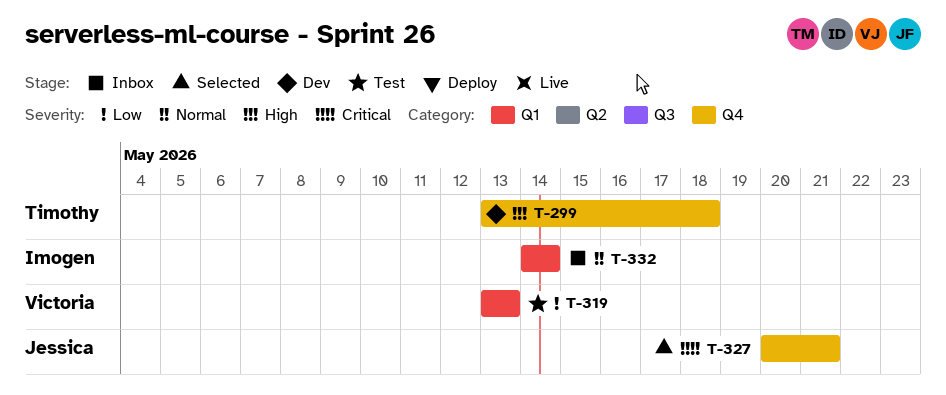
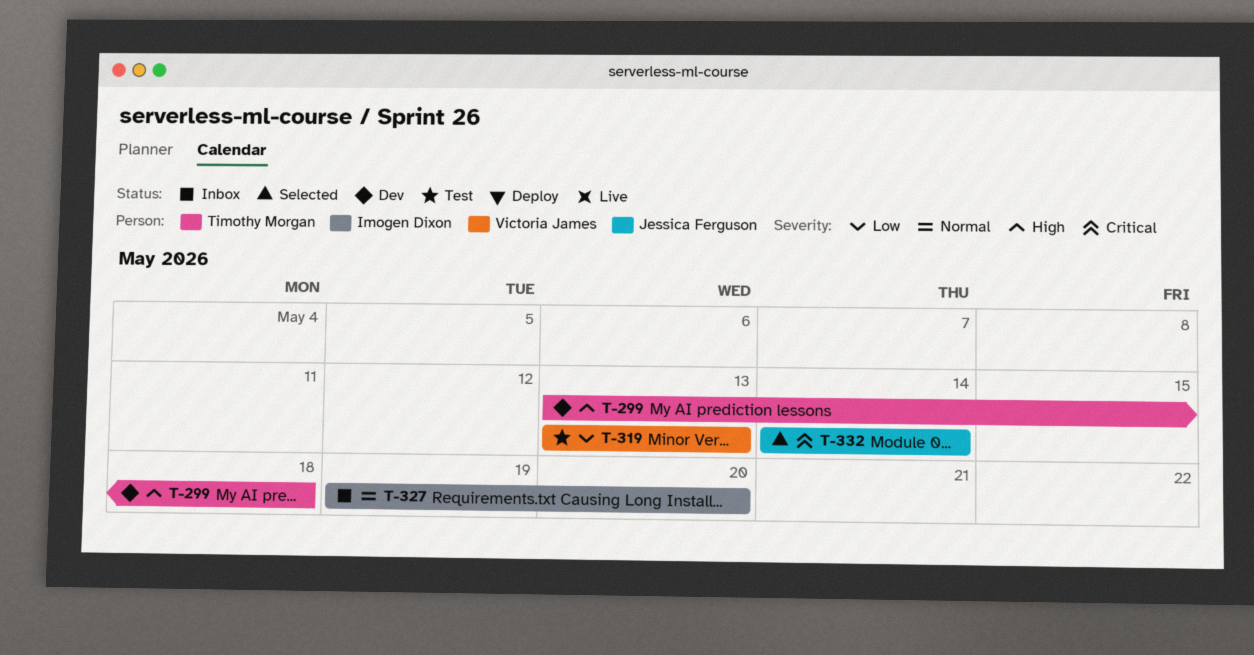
T-327, status: Selected -> Inbox
T-327, owner: Jessica Ferguson -> Imogen Dixon
T-327, priority: Critical -> Normal
T-327, start: May 20 -> May 19
T-327, due: May 21 -> May 20
T-332, status: Inbox -> Selected
T-332, owner: Imogen Dixon -> Jessica Ferguson
T-332, priority: Normal -> Critical

